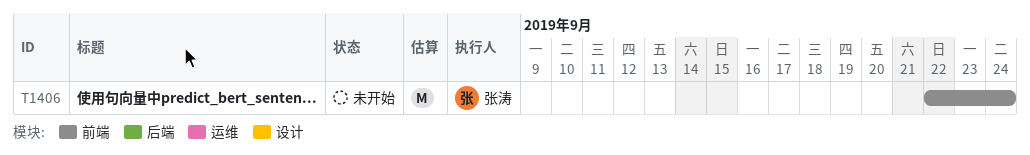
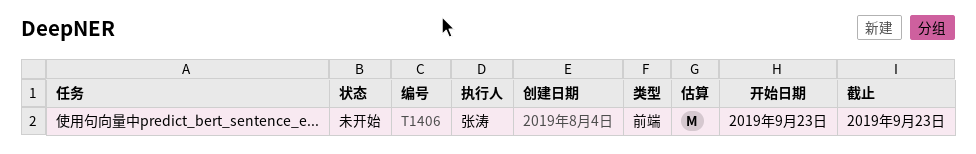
T1406, start: Sep 22 -> Sep 23
T1406, due: Sep 24 -> Sep 23

